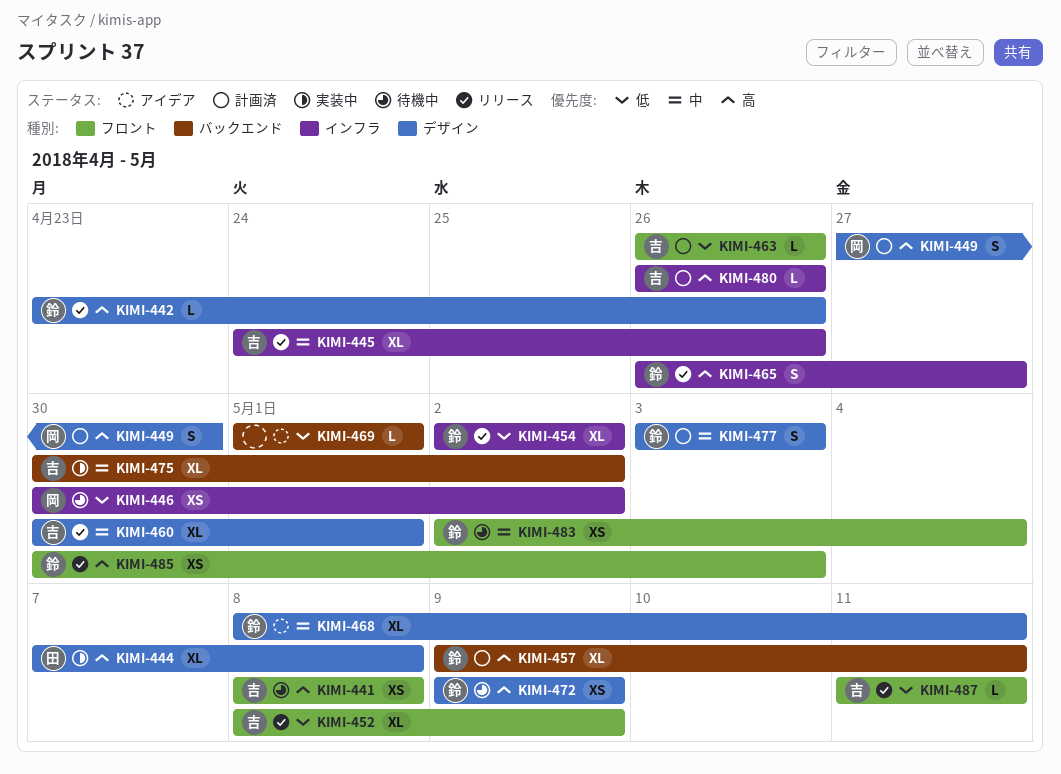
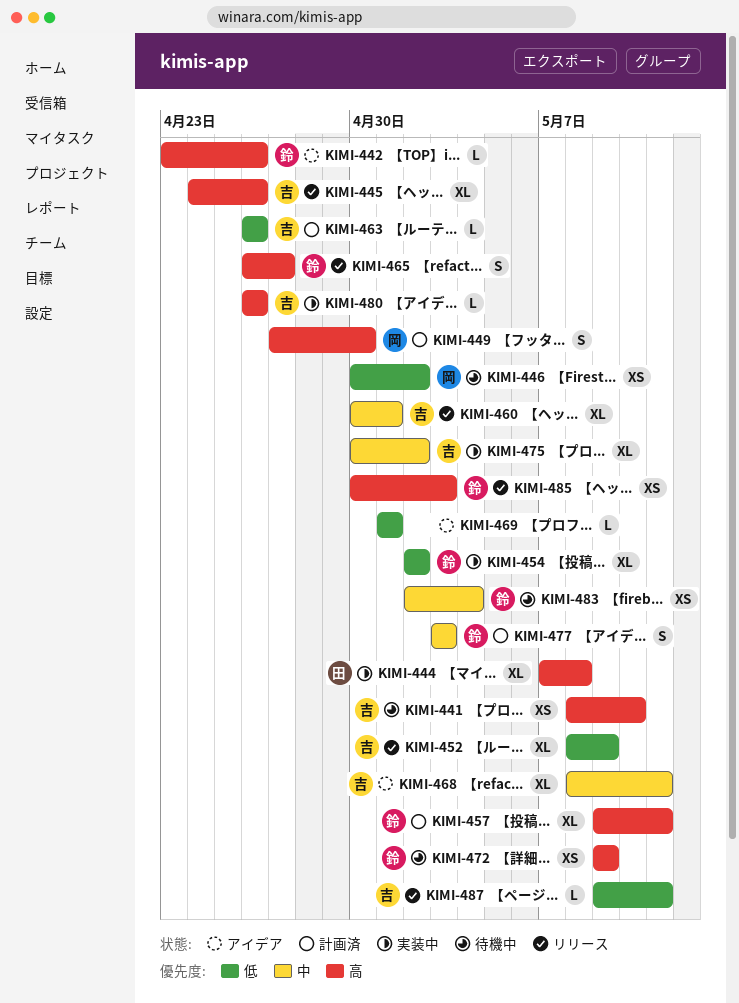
KIMI-441, due: May 8 -> May 10
KIMI-442, status: リリース -> アイデア
KIMI-445, priority: 中 -> 高
KIMI-454, status: リリース -> 実装中
KIMI-468, owner: 鈴 -> 吉
KIMI-480, status: 計画済 -> 実装中
KIMI-487, start: May 11 -> May 9

